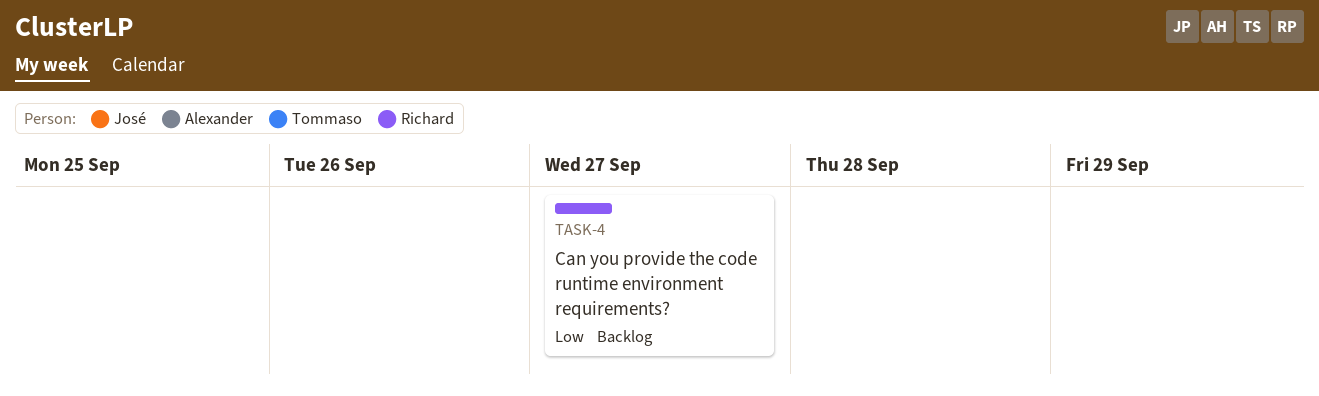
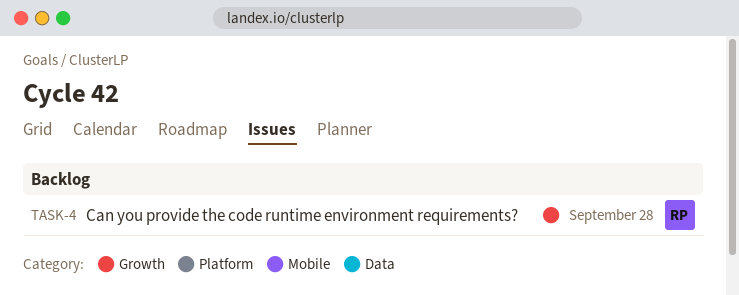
TASK-4, due: Sep 27 -> Sep 28

